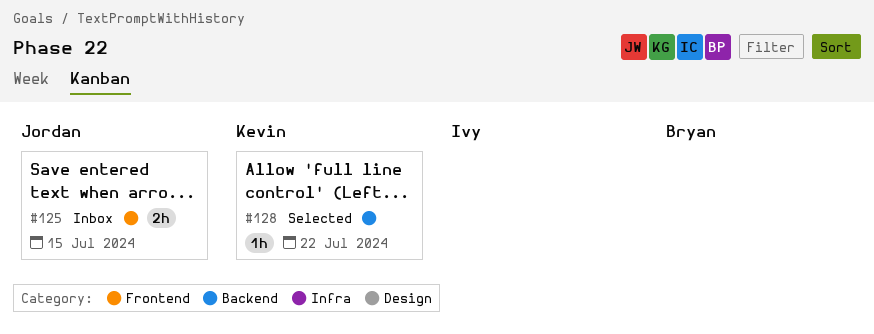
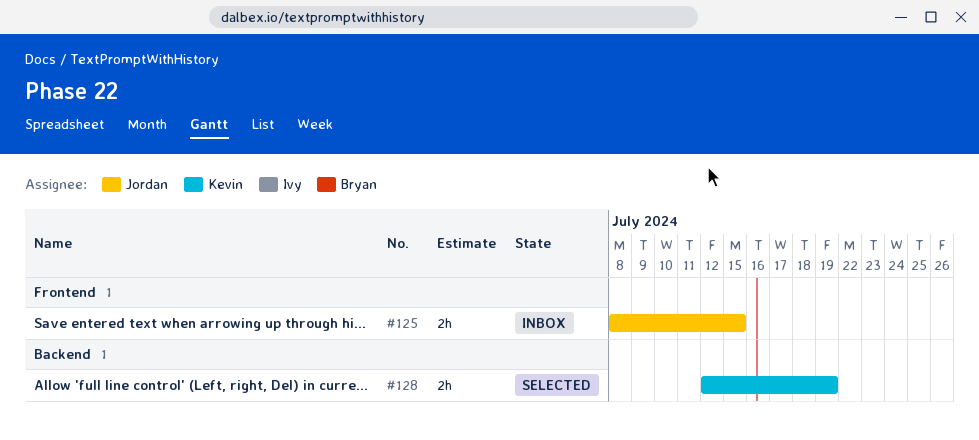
#128, estimate: 1h -> 2h
#128, due: Jul 22 -> Jul 19

